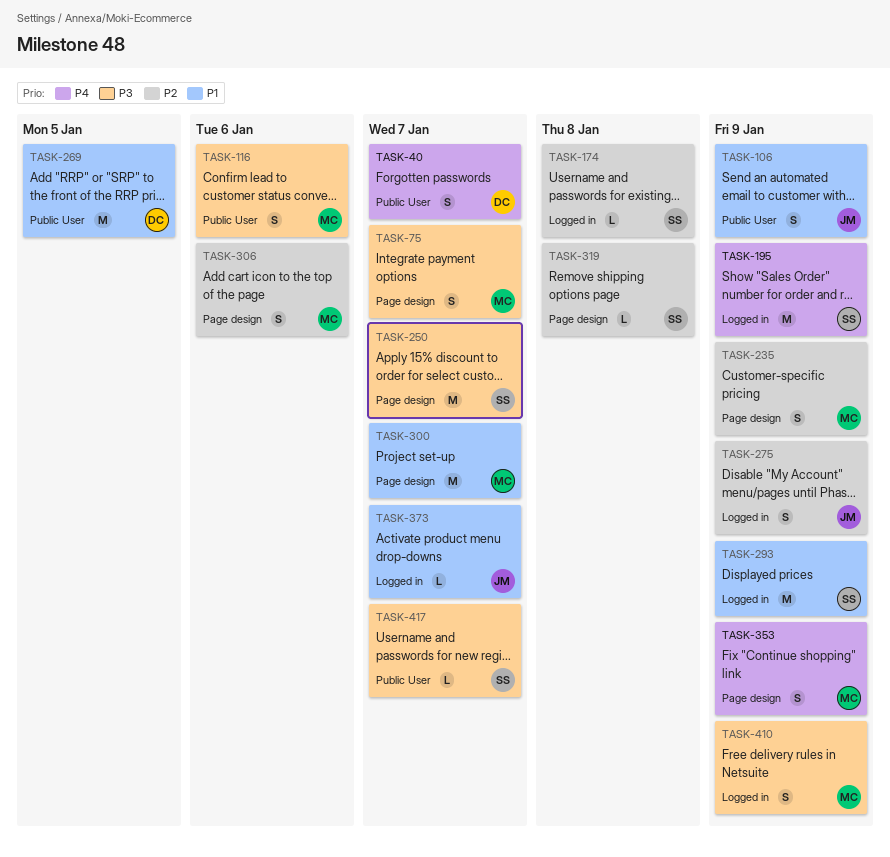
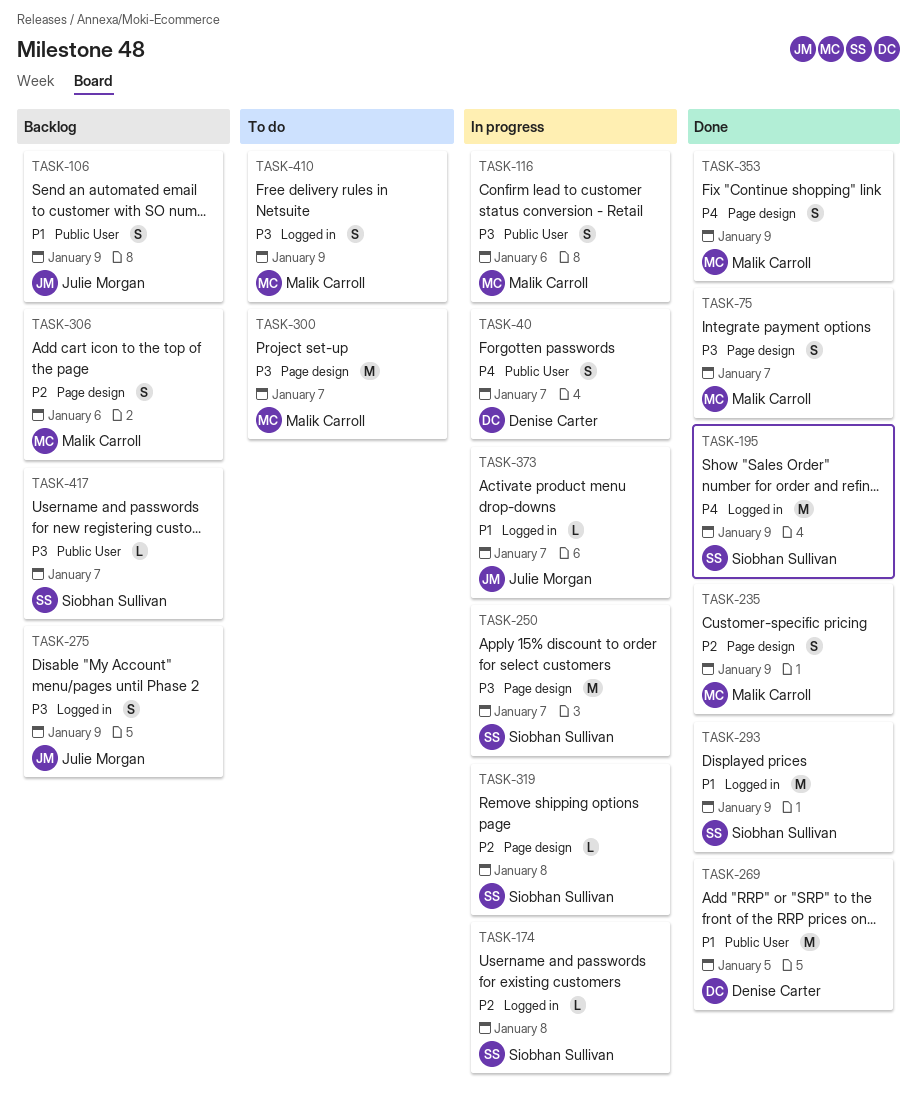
TASK-275, priority: P2 -> P3
TASK-300, priority: P1 -> P3

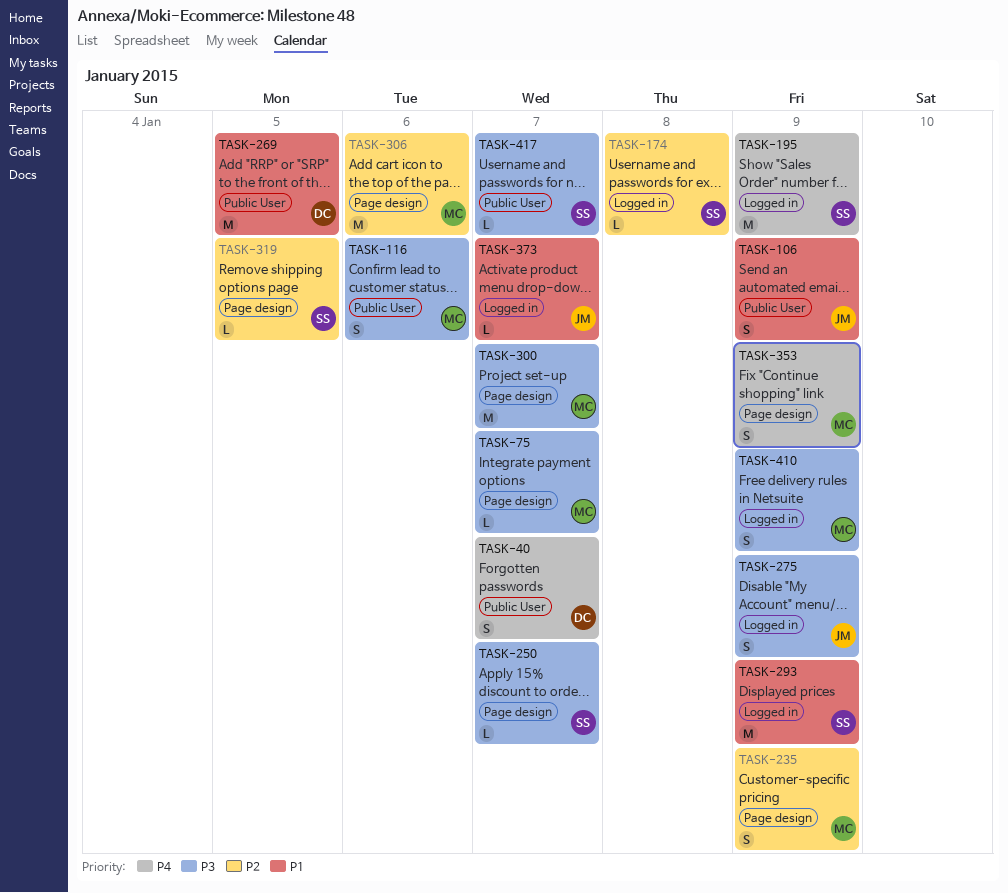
TASK-75, estimate: S -> L
TASK-250, estimate: M -> L
TASK-306, estimate: S -> M
TASK-319, due: Jan 8 -> Jan 5

